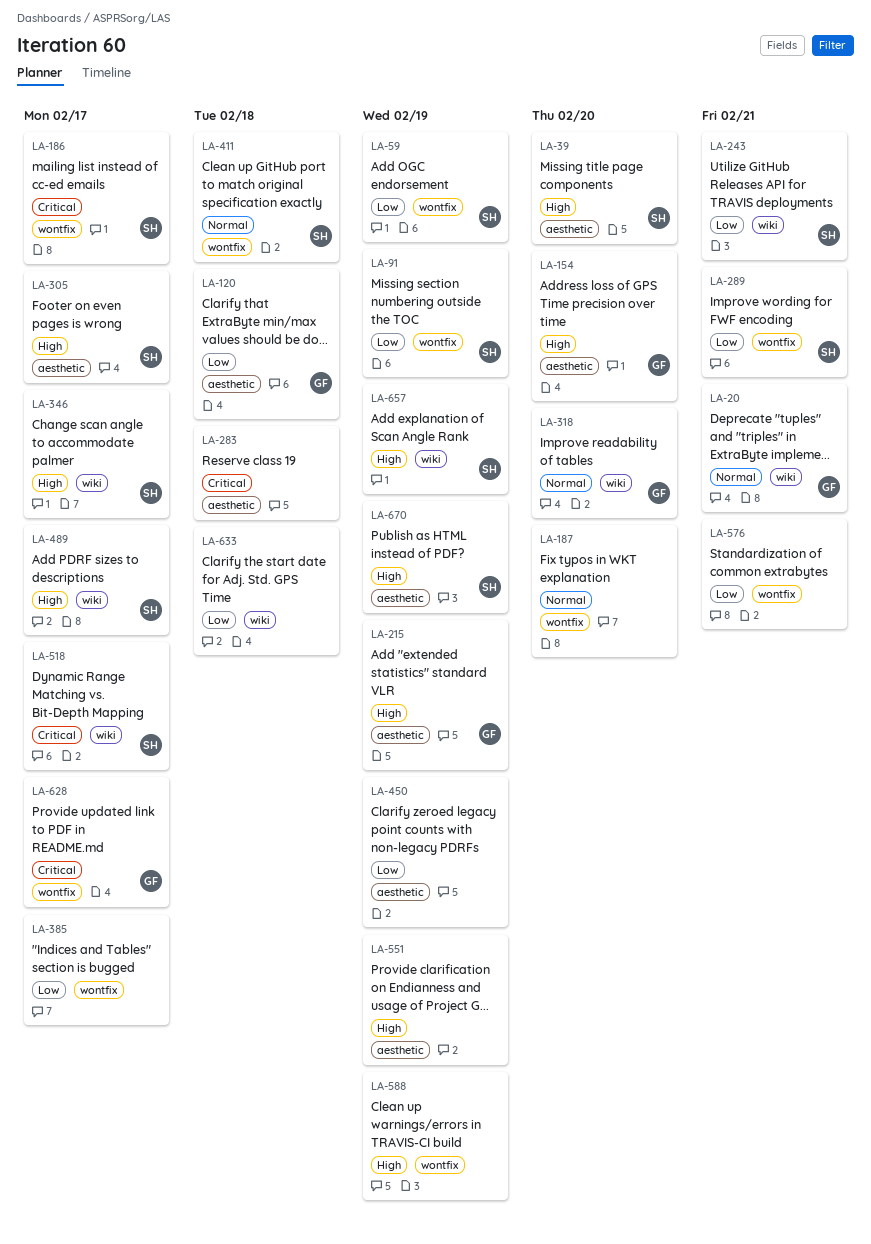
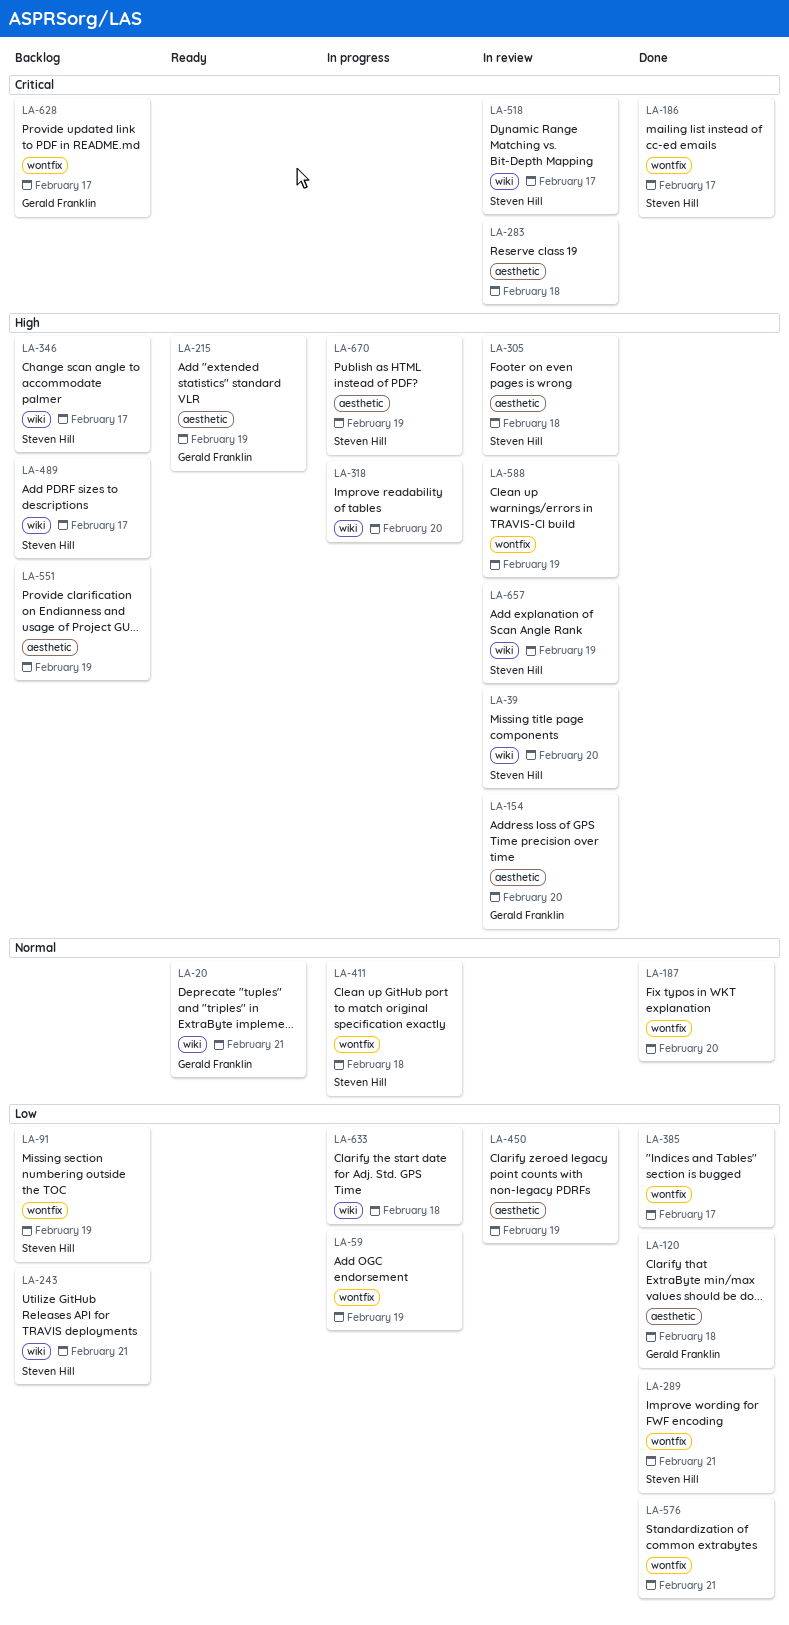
LA-39, label: aesthetic -> wiki
LA-59, owner: Steven Hill -> none
LA-305, due: Feb 17 -> Feb 18
LA-318, owner: Gerald Franklin -> none
LA-318, priority: Normal -> High

